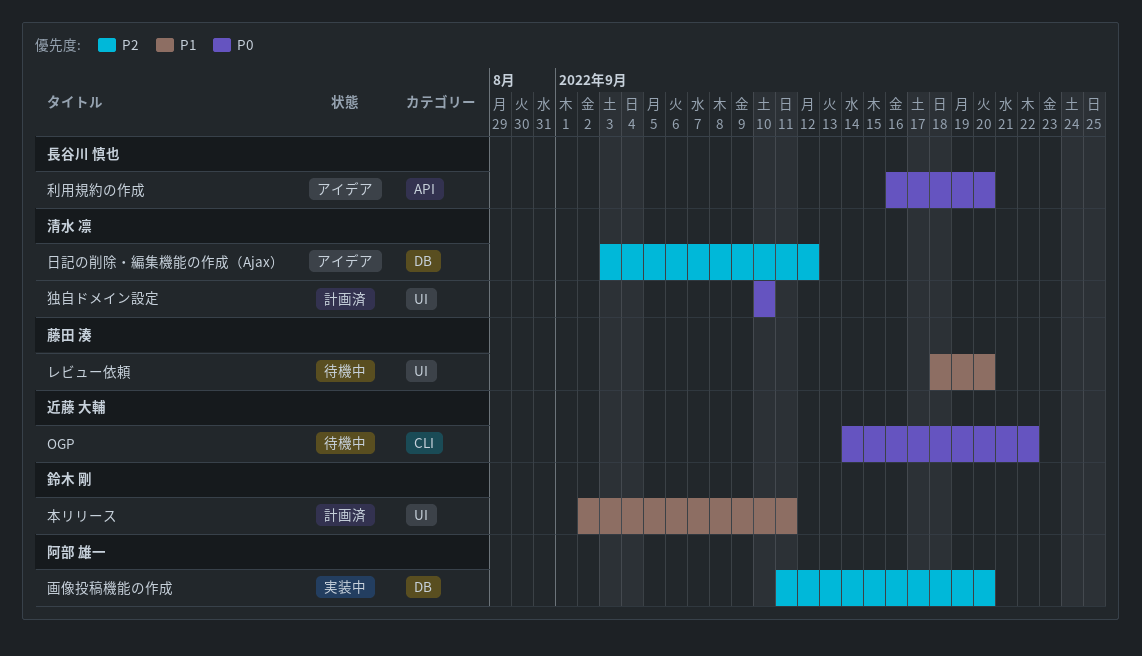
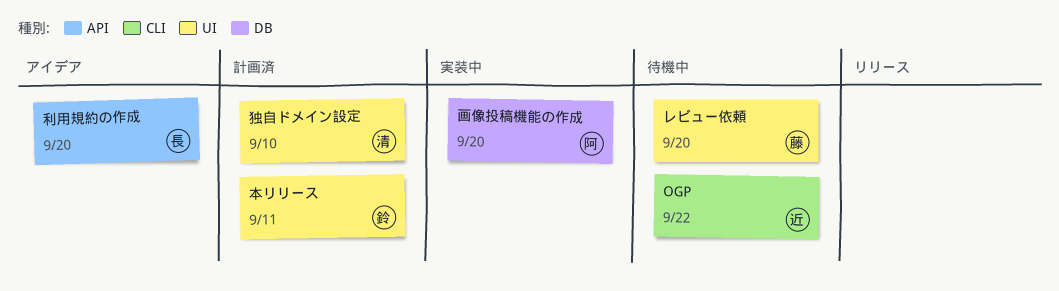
日記の削除・編集機能の作成（Ajax）: present -> none

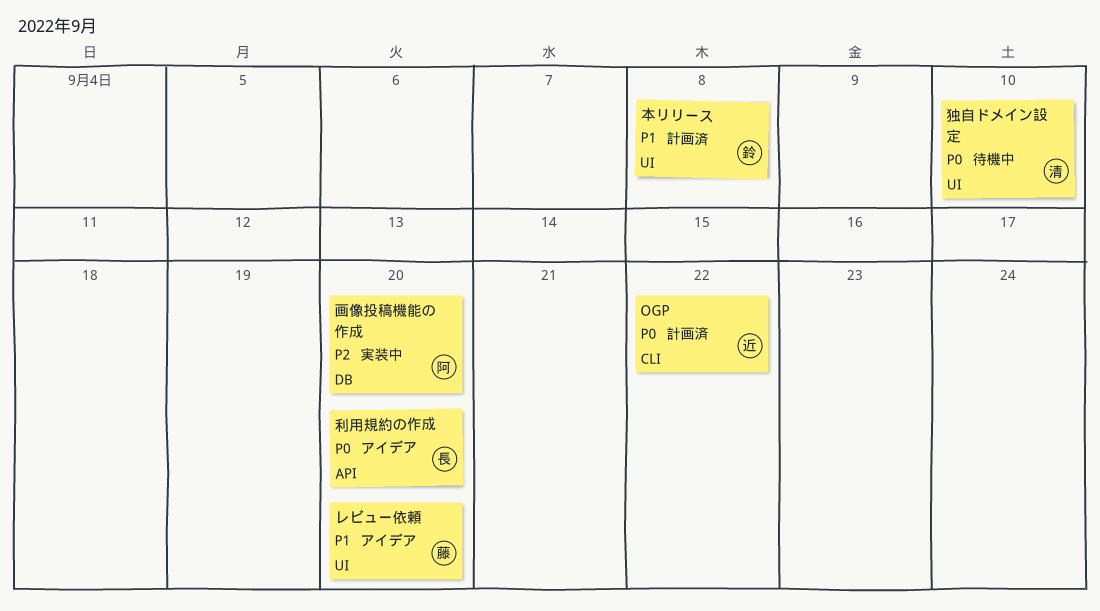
OGP, status: 待機中 -> 計画済
レビュー依頼, status: 待機中 -> アイデア
本リリース, due: Sep 11 -> Sep 8
独自ドメイン設定, status: 計画済 -> 待機中

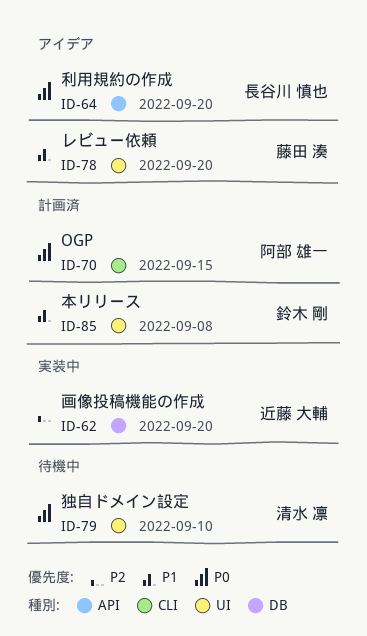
OGP, owner: 近藤 大輔 -> 阿部 雄一
OGP, due: Sep 22 -> Sep 15
画像投稿機能の作成, owner: 阿部 雄一 -> 近藤 大輔

